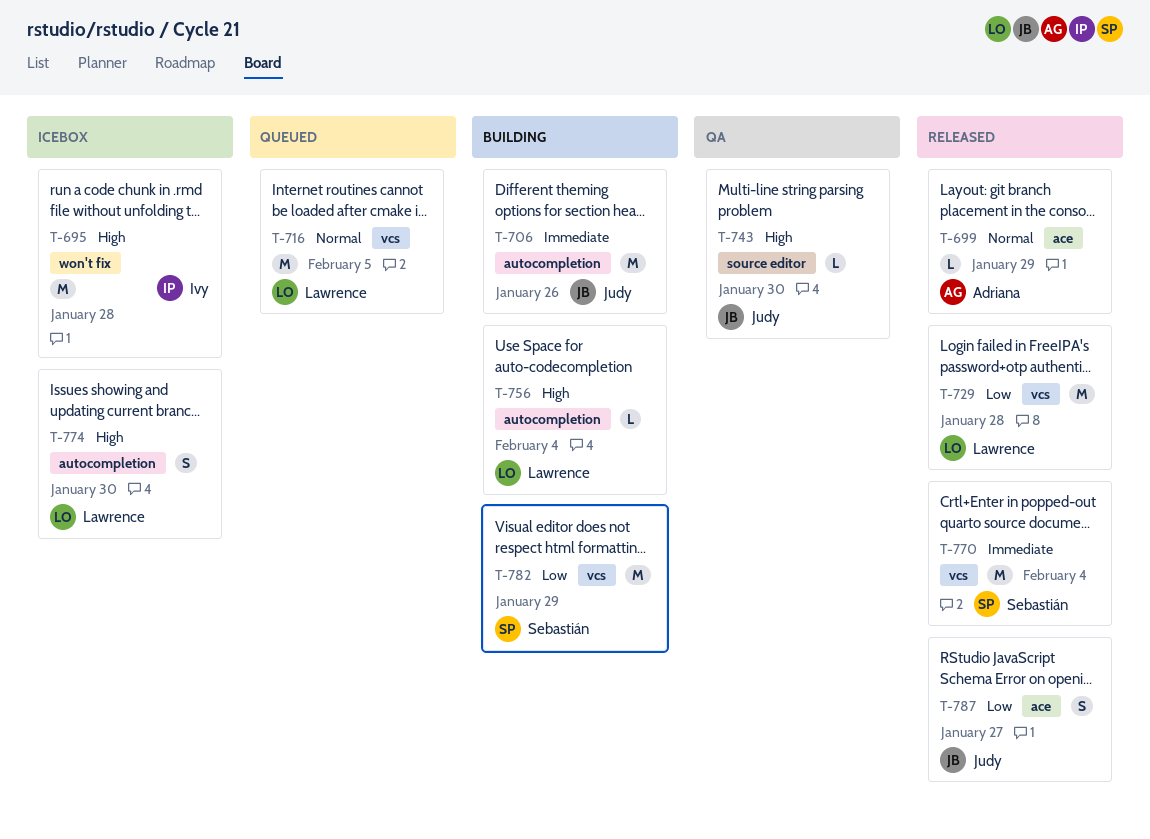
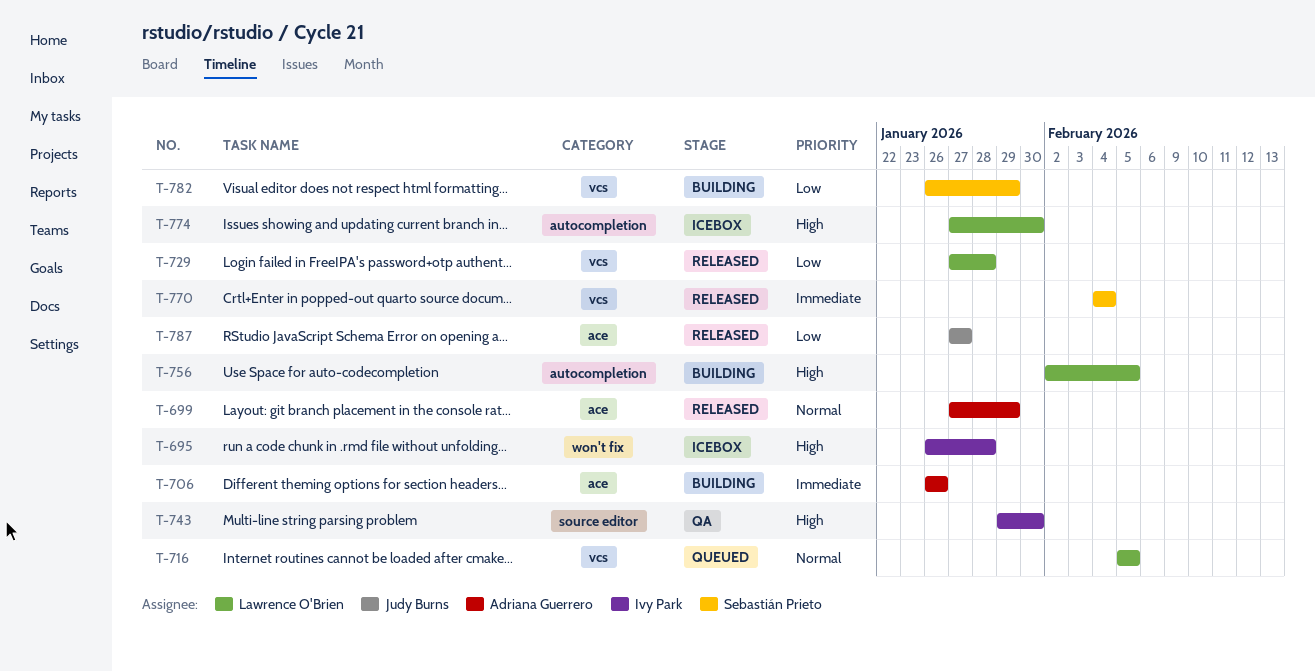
T-706, owner: Judy Burns -> Adriana Guerrero
T-706, label: autocompletion -> ace
T-743, owner: Judy Burns -> Ivy Park
T-756, due: Feb 4 -> Feb 5

